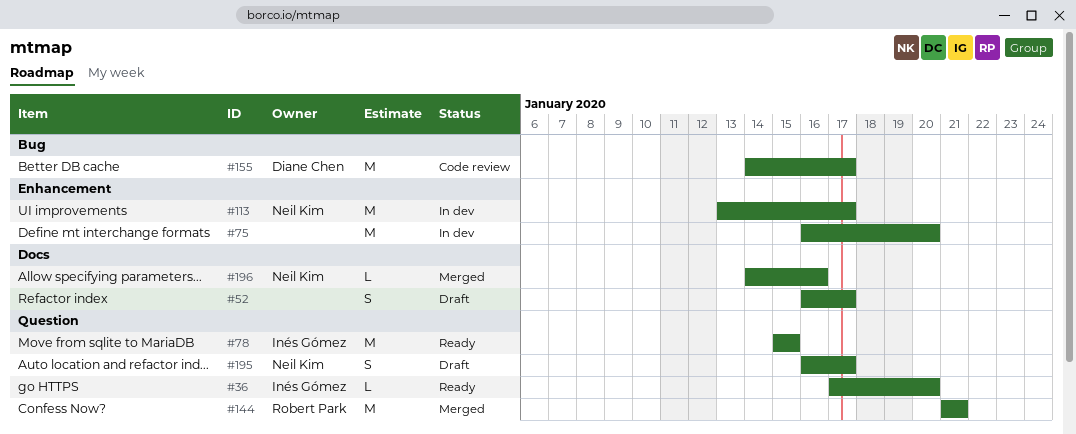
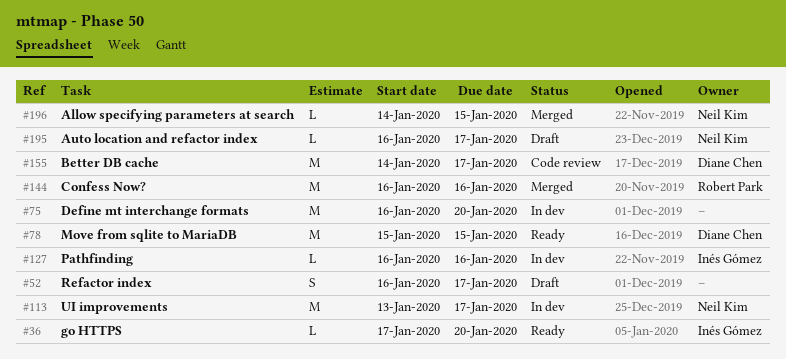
#78, owner: Inés Gómez -> Diane Chen
#127: none -> present
#144, start: Jan 21 -> Jan 16
#144, due: Jan 21 -> Jan 16
#195, estimate: S -> L
#196, due: Jan 16 -> Jan 15

